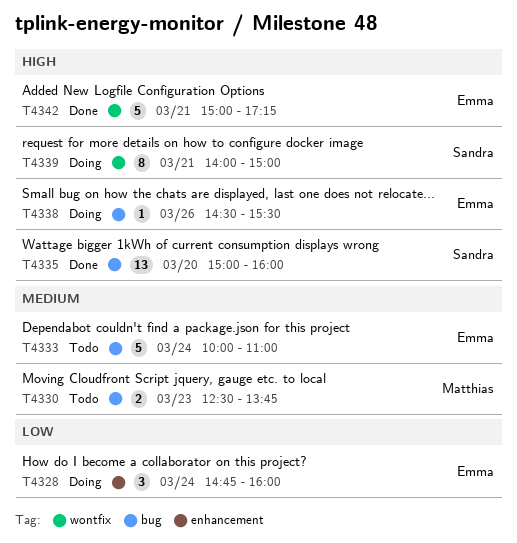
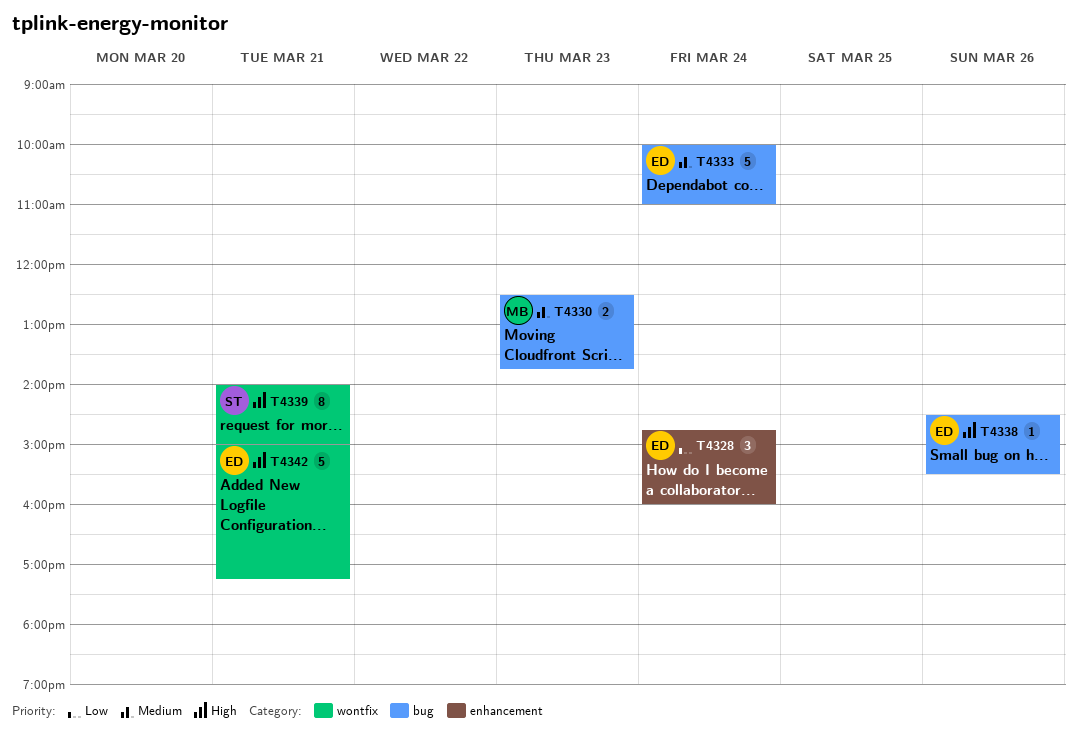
T4335: present -> none

